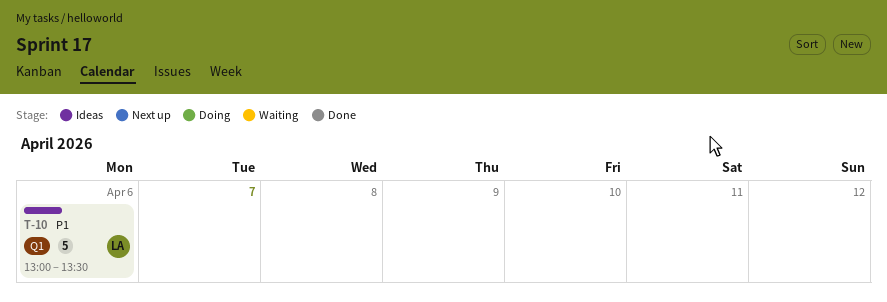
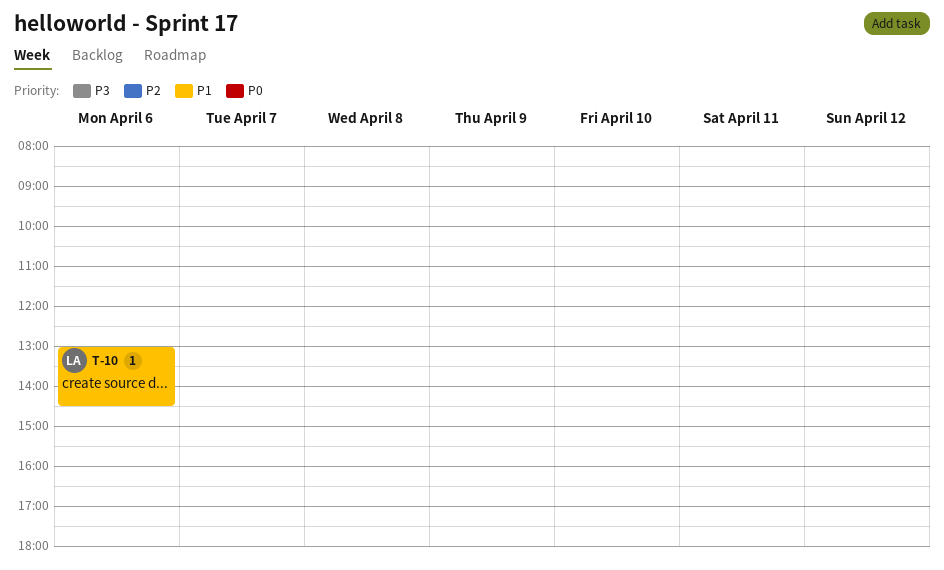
T-10, estimate: 5 -> 1
T-10, ends: 13:30 -> 14:30

